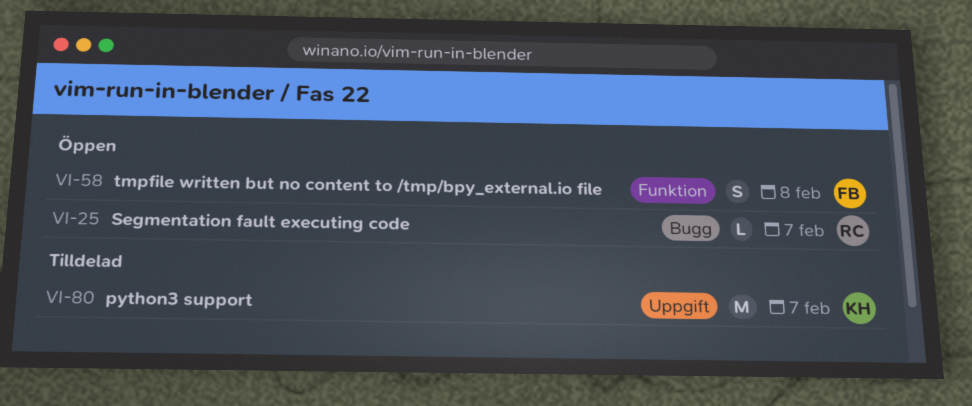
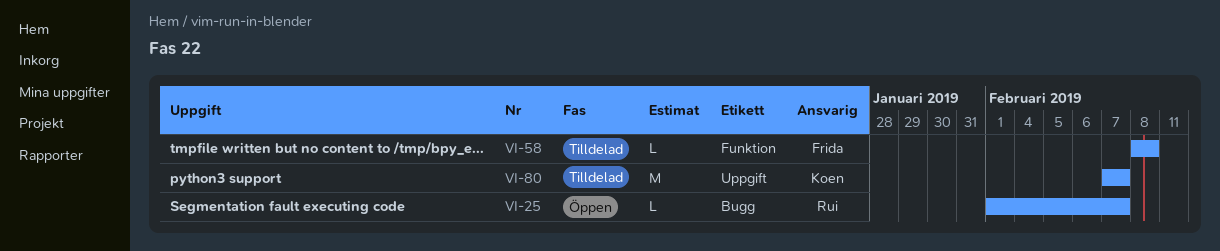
VI-58, status: Öppen -> Tilldelad
VI-58, estimate: S -> L

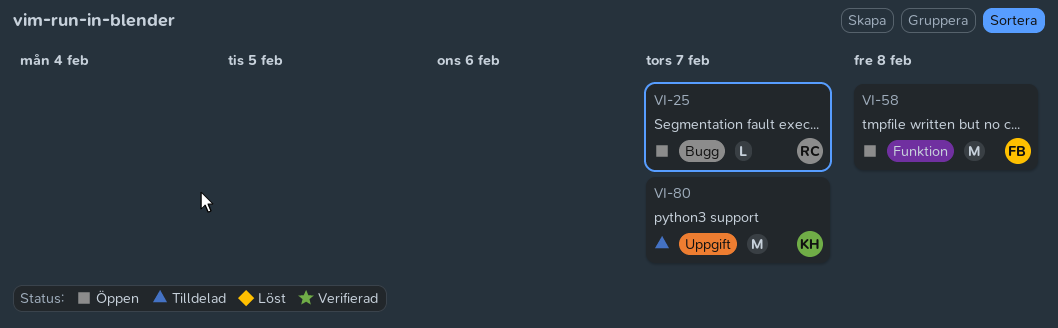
VI-58, status: Tilldelad -> Öppen
VI-58, estimate: L -> M

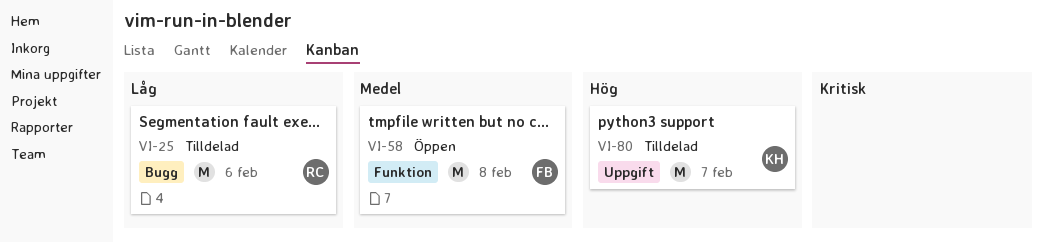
VI-25, status: Öppen -> Tilldelad
VI-25, estimate: L -> M
VI-25, due: Feb 7 -> Feb 6

